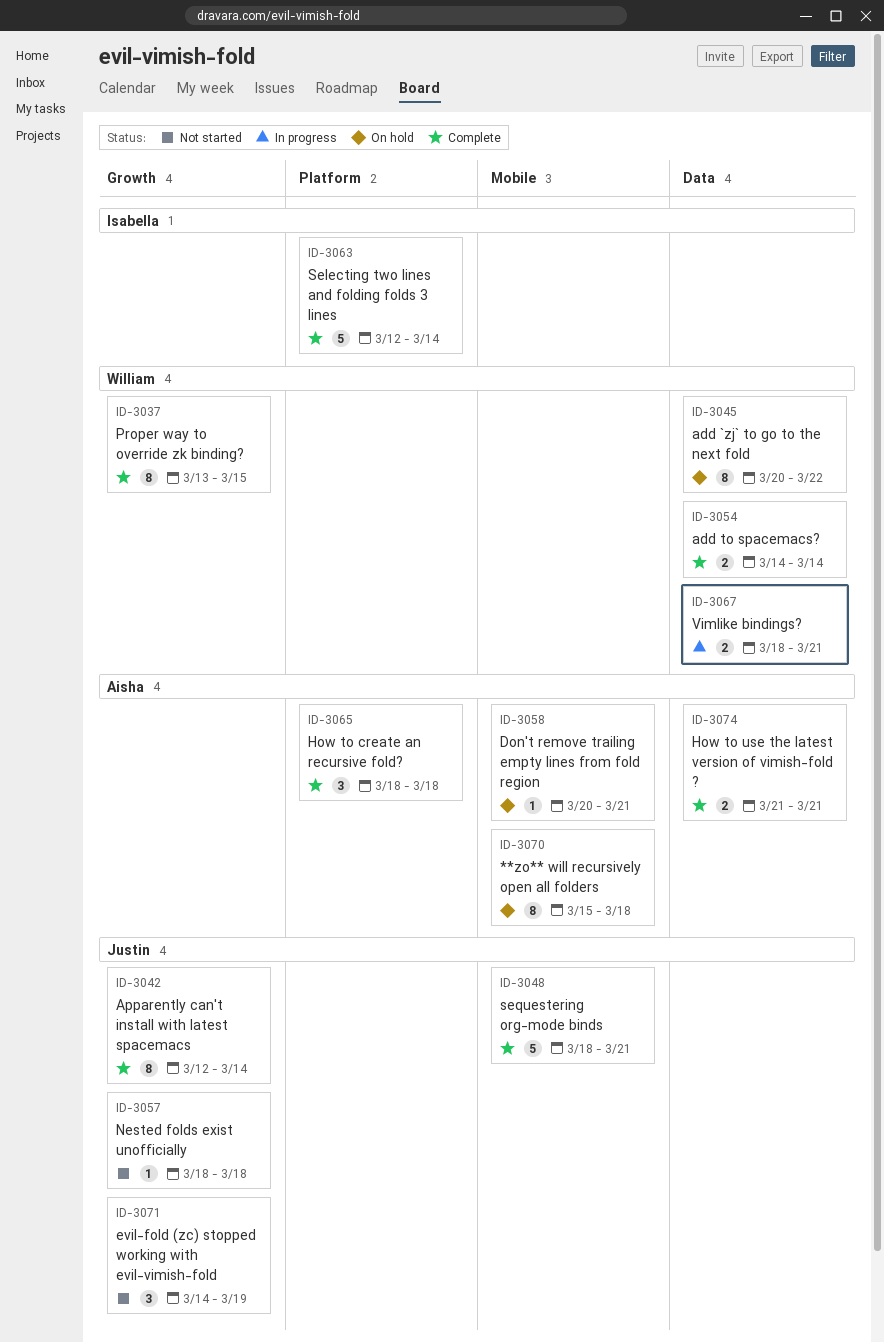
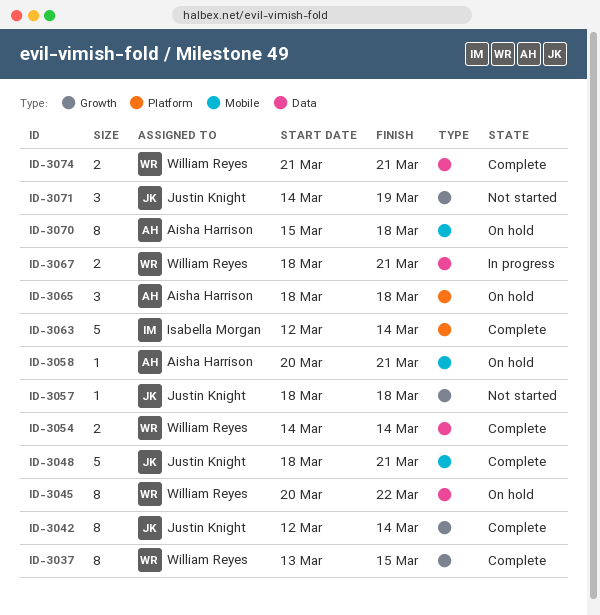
ID-3065, status: Complete -> On hold
ID-3074, owner: Aisha Harrison -> William Reyes

